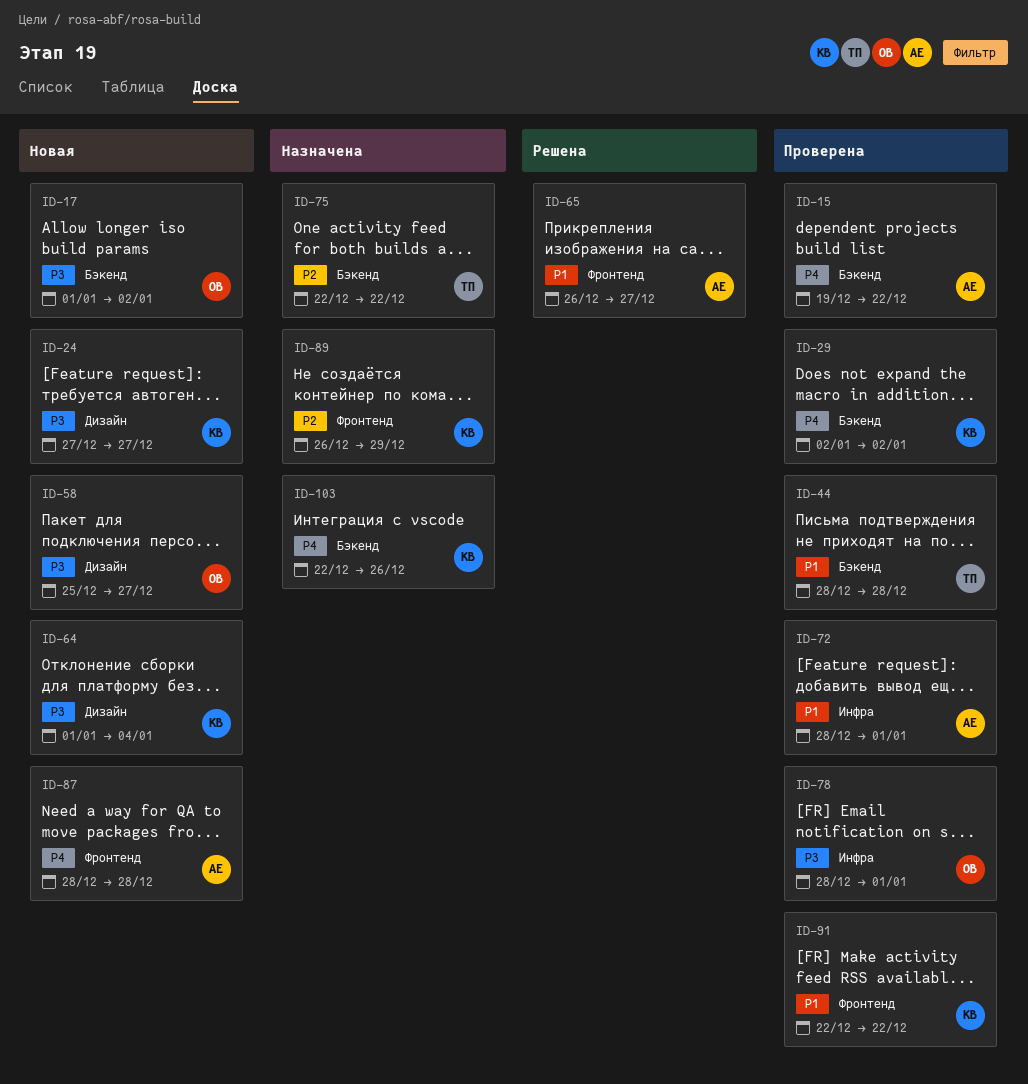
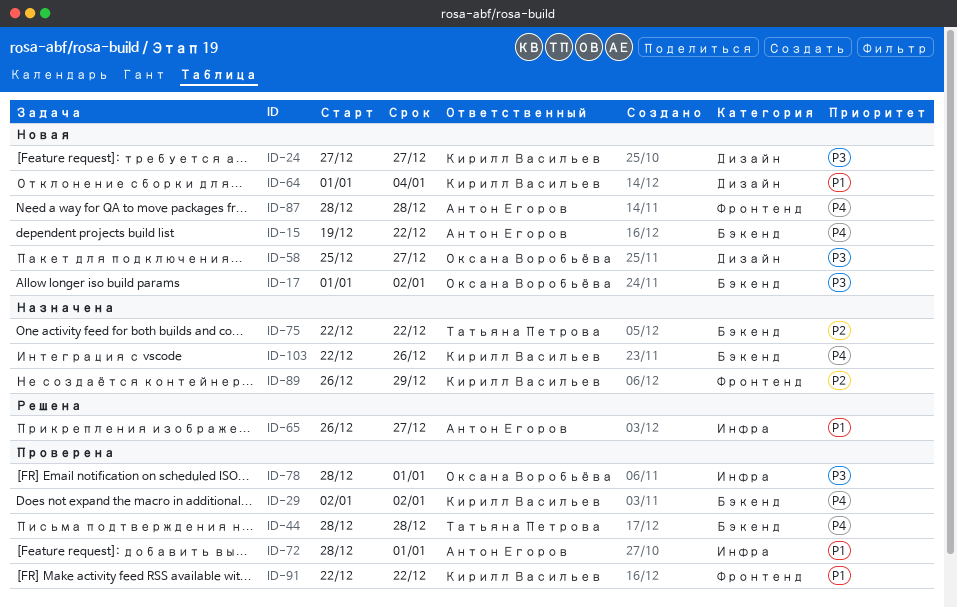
ID-15, status: Проверена -> Новая
ID-44, priority: P1 -> P4
ID-64, priority: P3 -> P1
ID-65, label: Фронтенд -> Инфра

